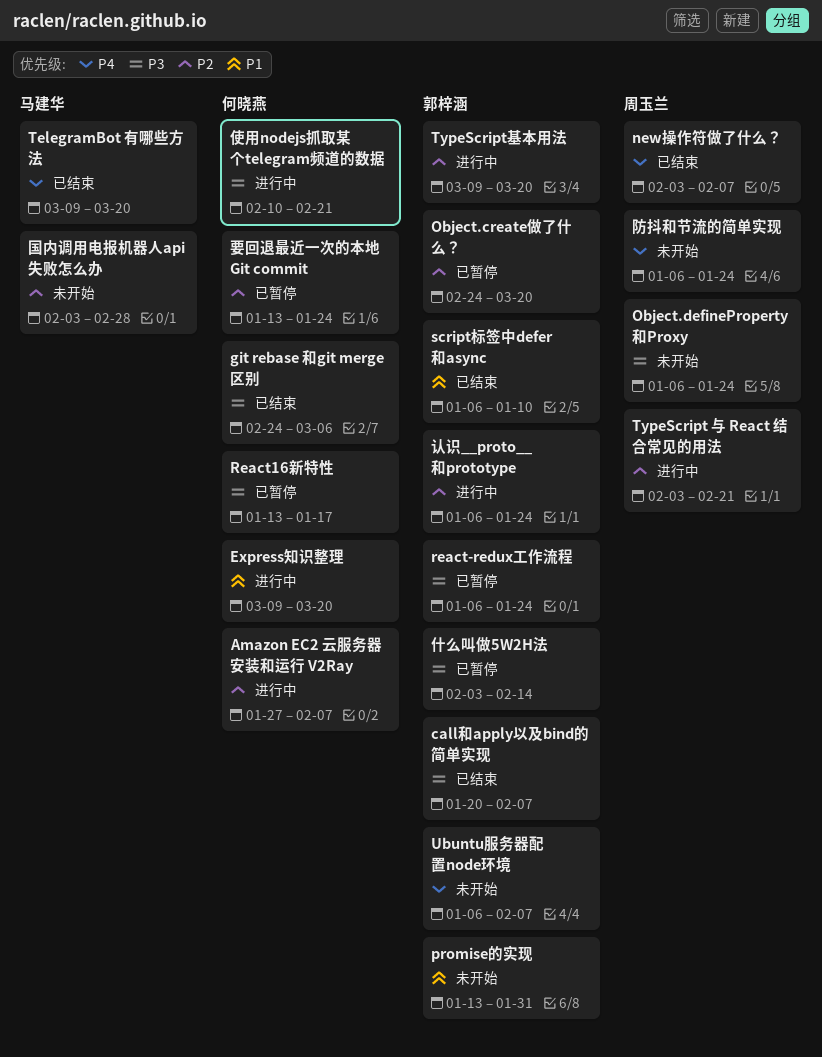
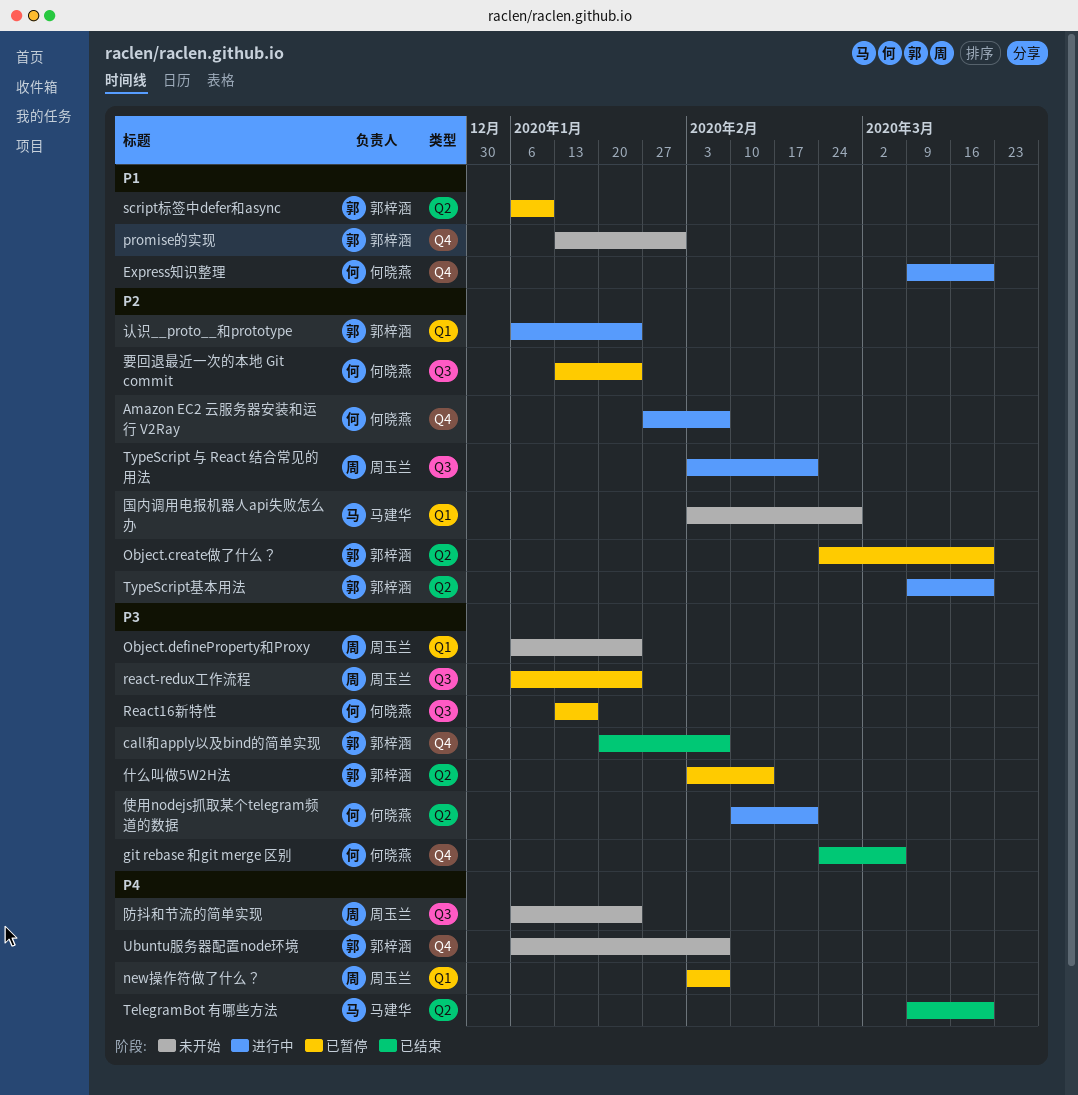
new操作符做了什么？, status: 已结束 -> 已暂停
react-redux工作流程, owner: 郭梓涵 -> 周玉兰
script标签中defer和async, status: 已结束 -> 已暂停

